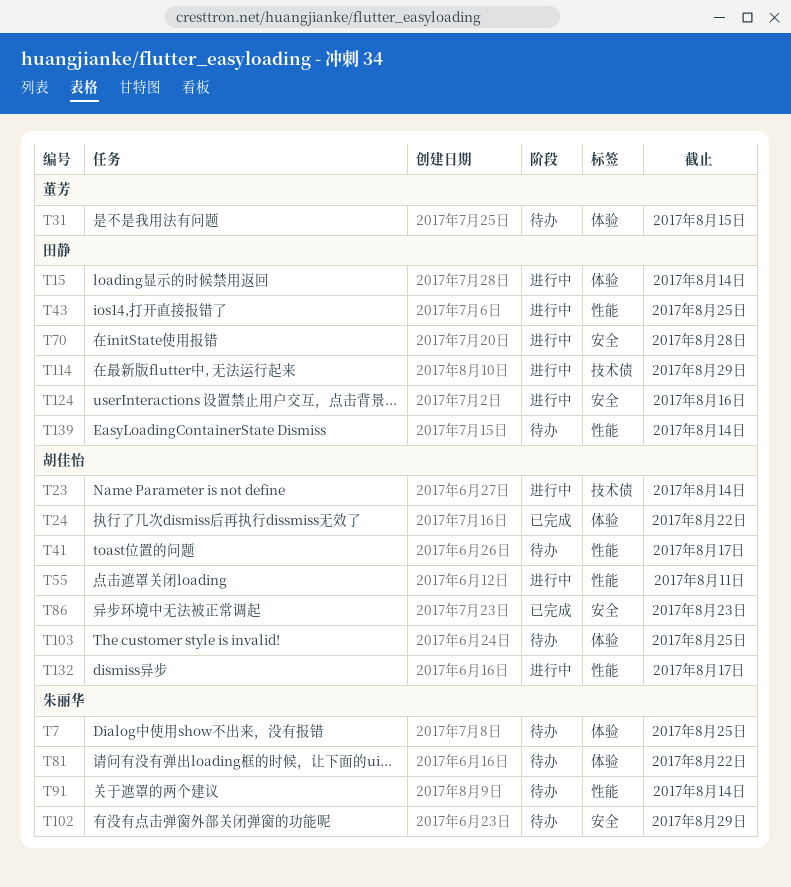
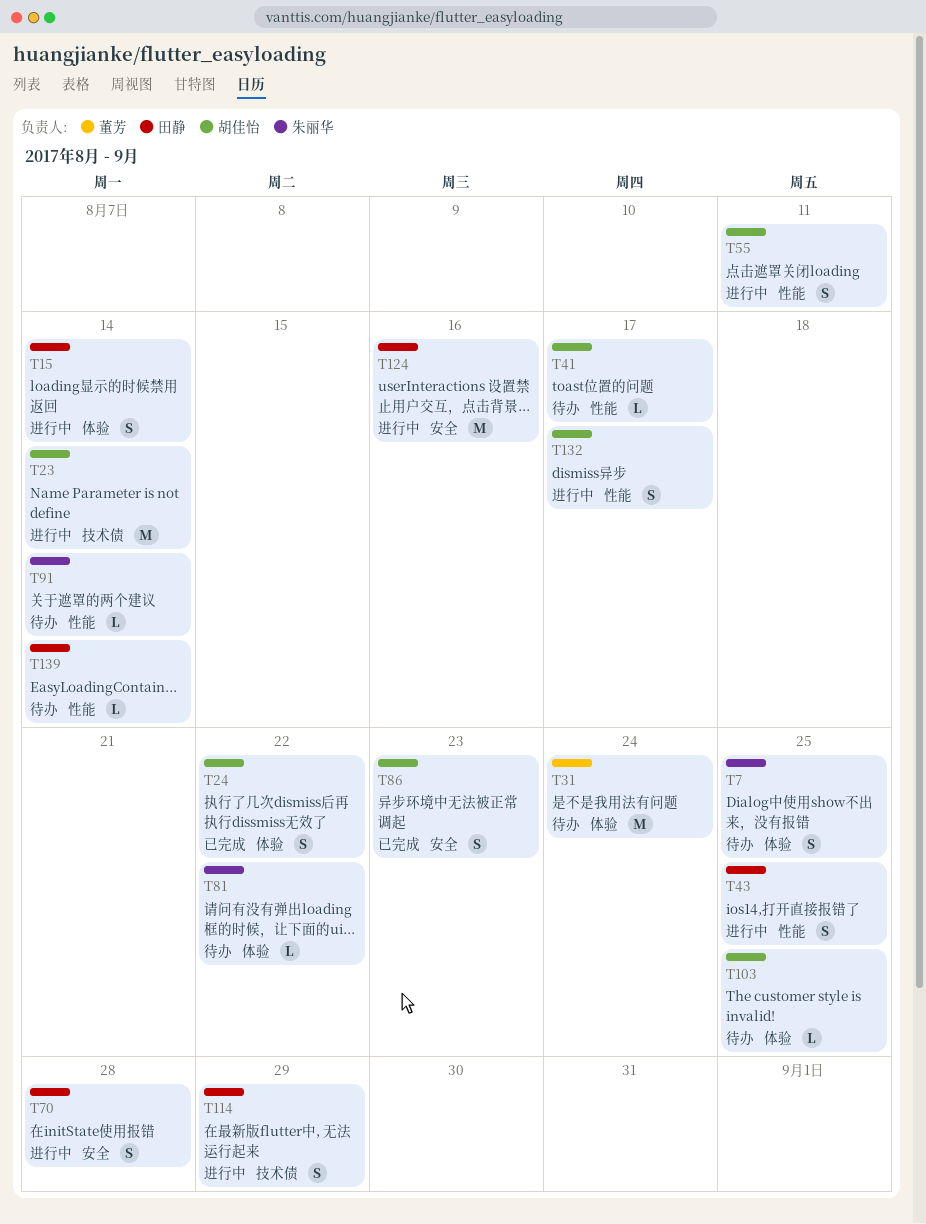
T31, due: Aug 15 -> Aug 24
T102: present -> none

